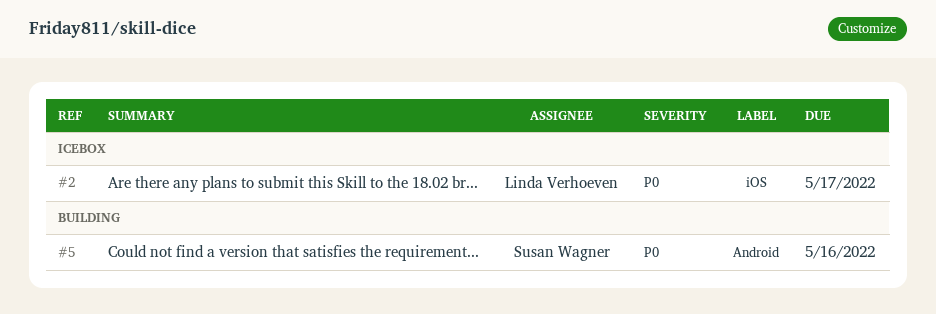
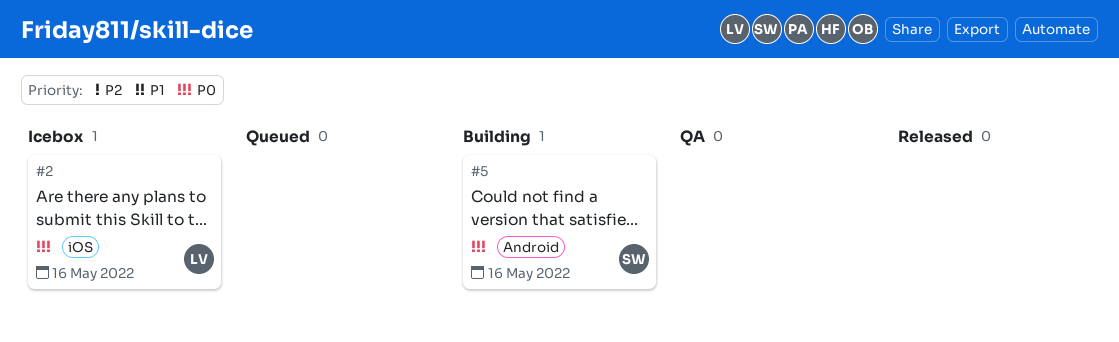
#2, due: May 17 -> May 16

